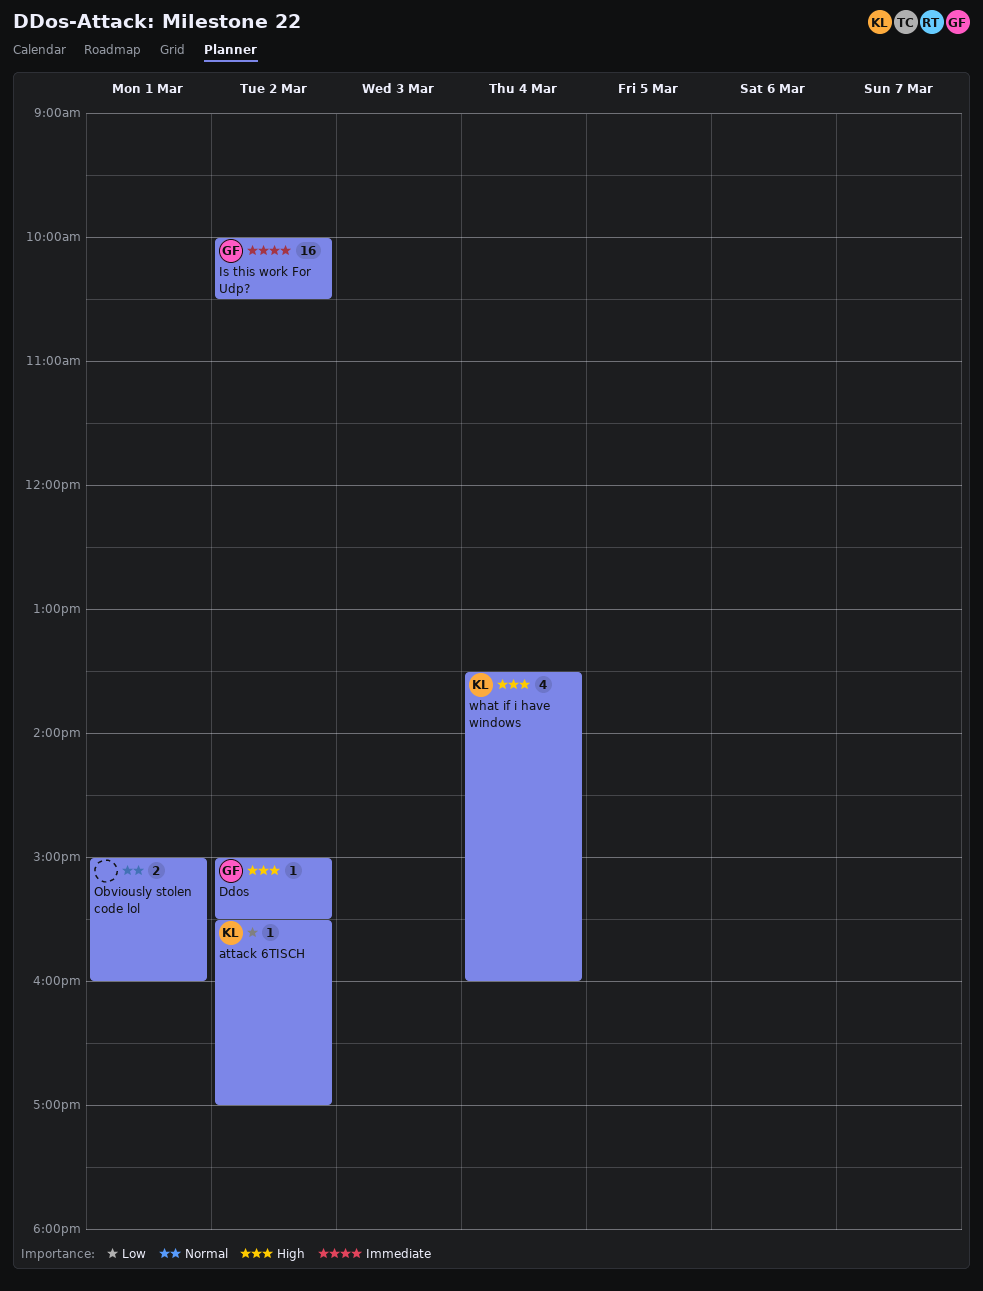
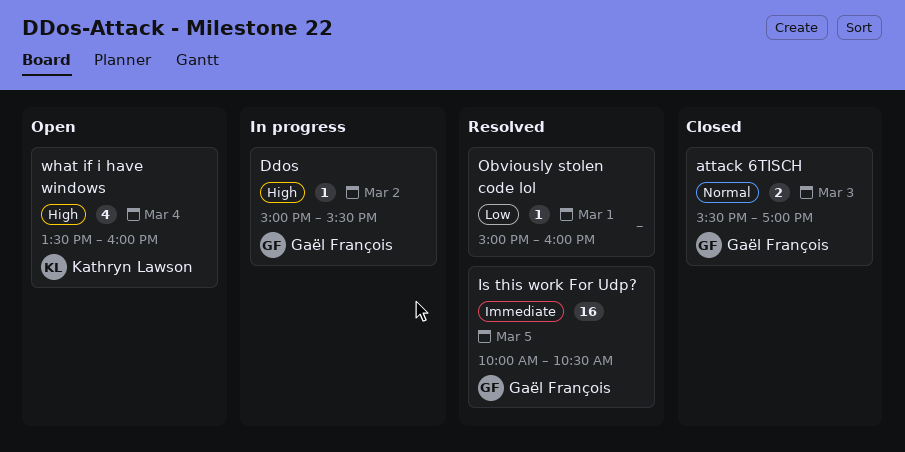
attack 6TISCH, owner: Kathryn Lawson -> Gaël François
attack 6TISCH, priority: Low -> Normal
attack 6TISCH, estimate: 1 -> 2
attack 6TISCH, day: Mar 2 -> Mar 3
Is this work For Udp?, day: Mar 2 -> Mar 5
Obviously stolen code lol, priority: Normal -> Low
Obviously stolen code lol, estimate: 2 -> 1

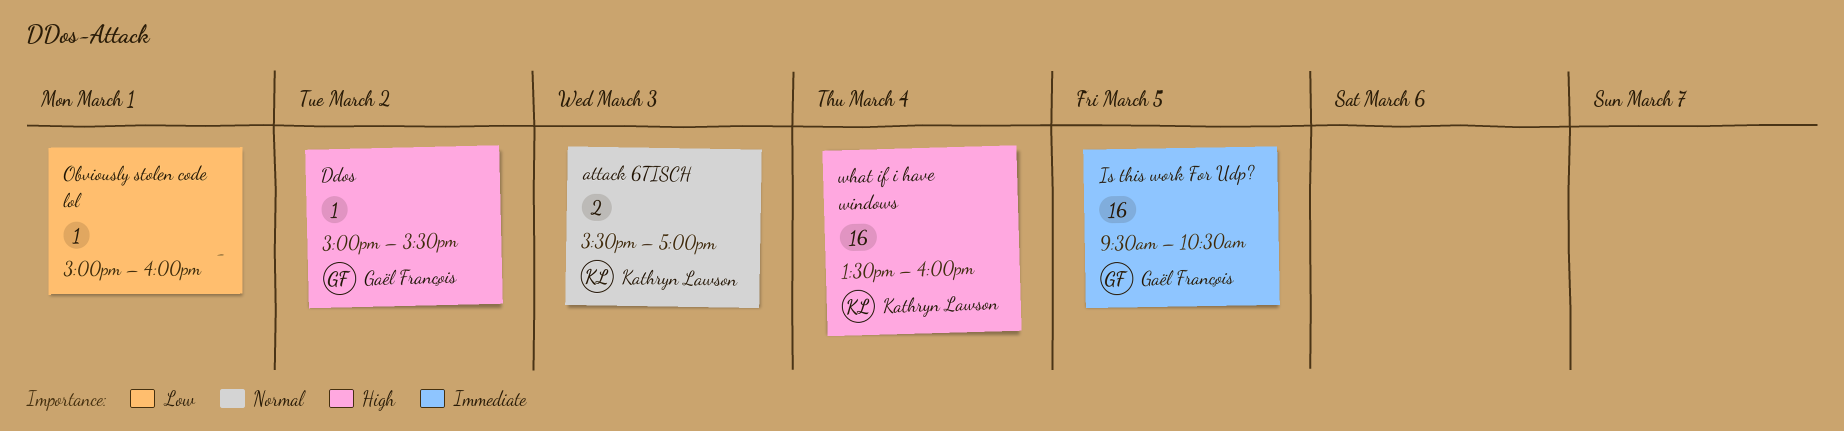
attack 6TISCH, owner: Gaël François -> Kathryn Lawson
Is this work For Udp?, begins: 10:00 -> 09:30
what if i have windows, estimate: 4 -> 16

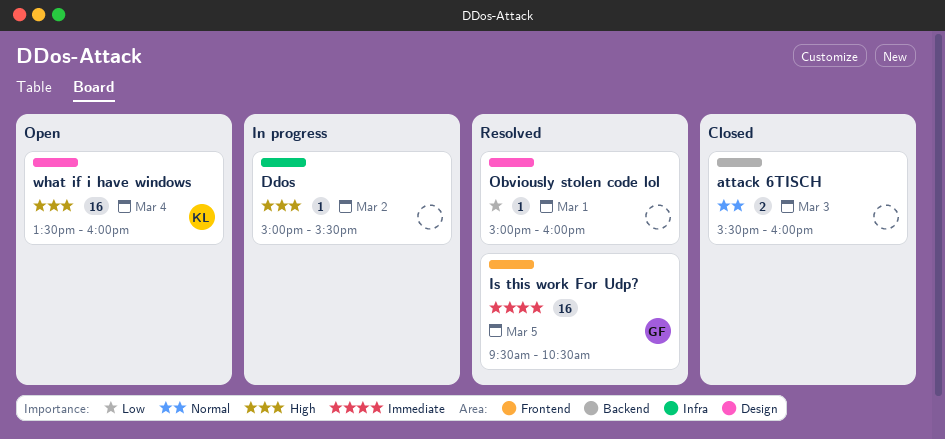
attack 6TISCH, owner: Kathryn Lawson -> none
attack 6TISCH, ends: 17:00 -> 16:00
Ddos, owner: Gaël François -> none

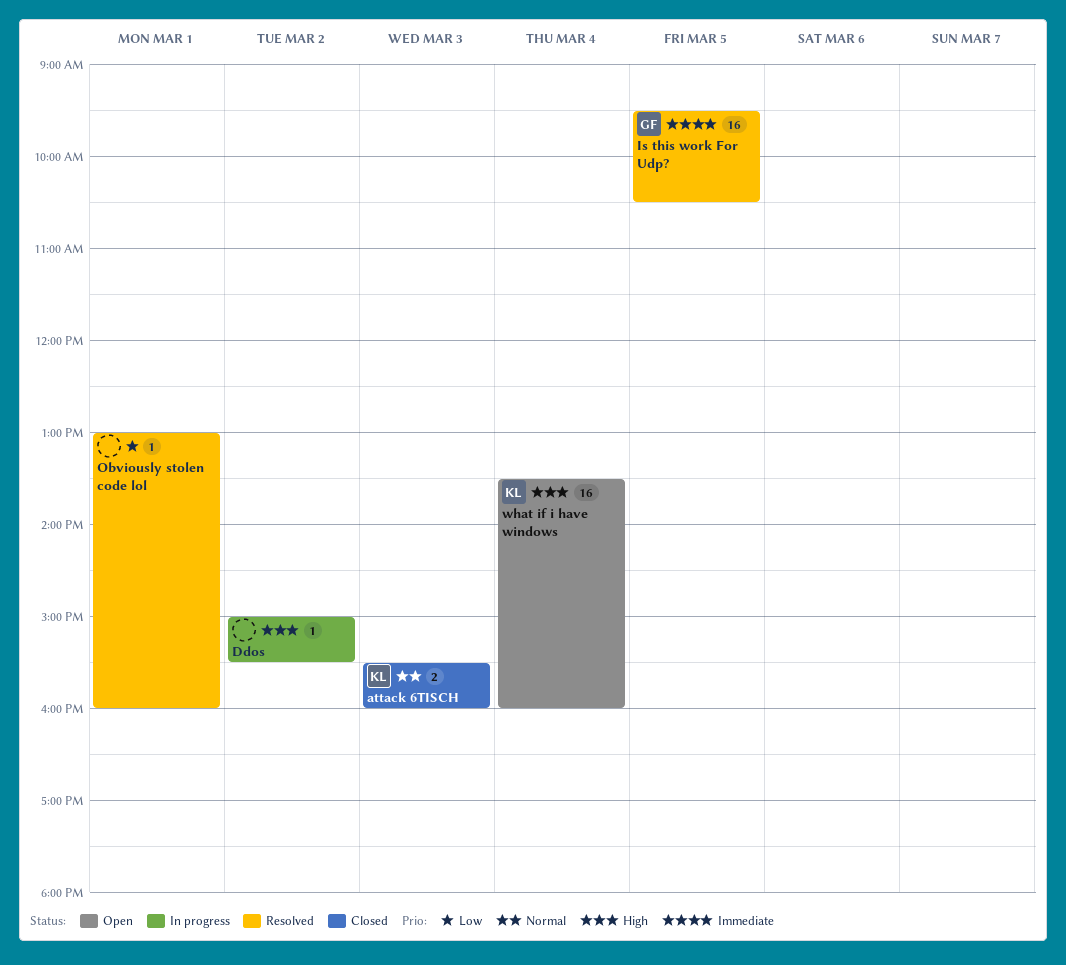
attack 6TISCH, owner: none -> KL
Obviously stolen code lol, begins: 15:00 -> 13:00

